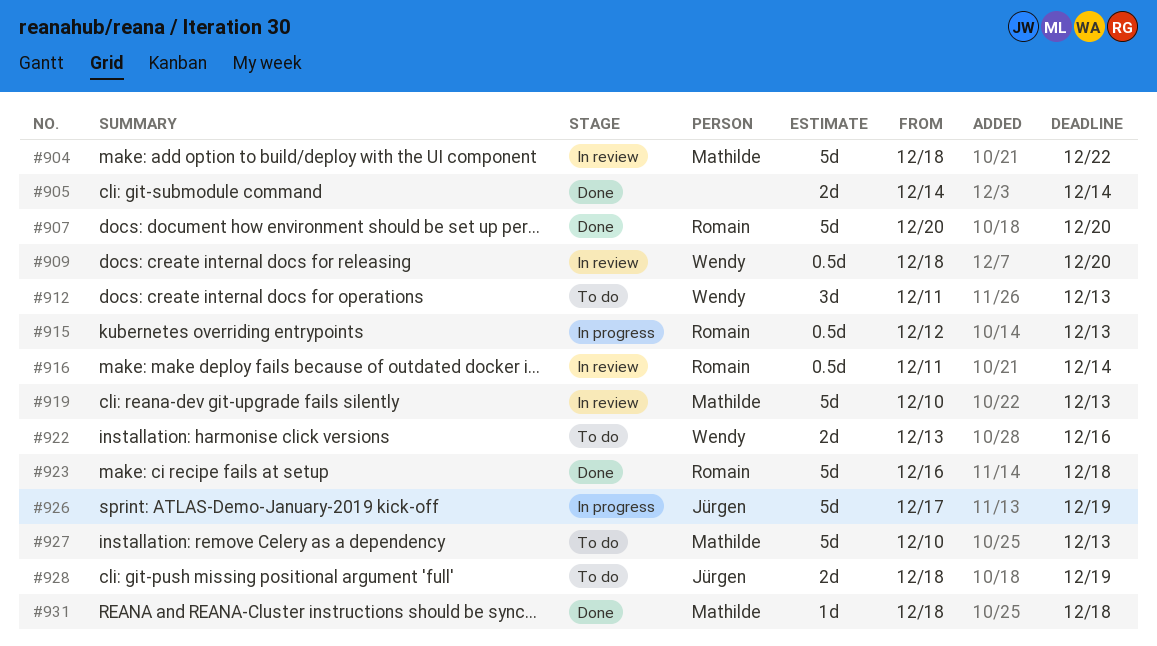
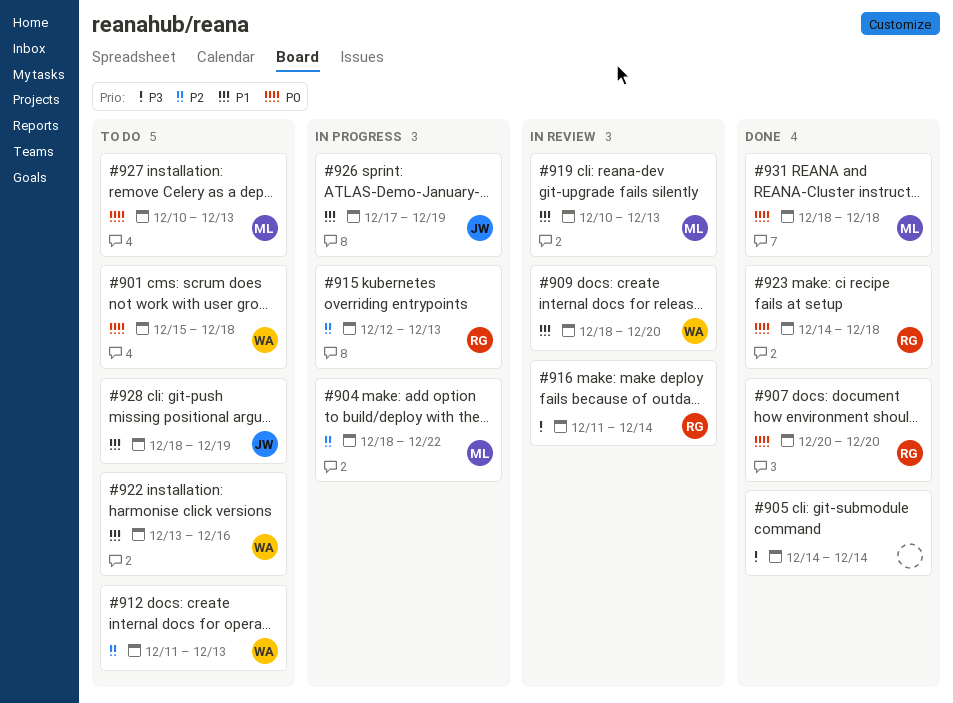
#901: none -> present
#904, status: In review -> In progress
#923, start: Dec 16 -> Dec 14

